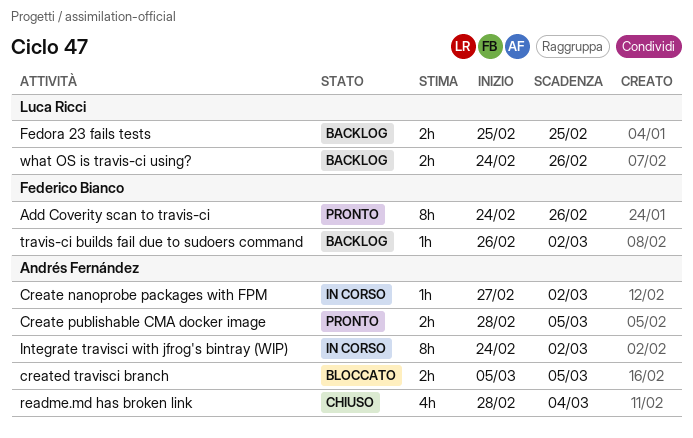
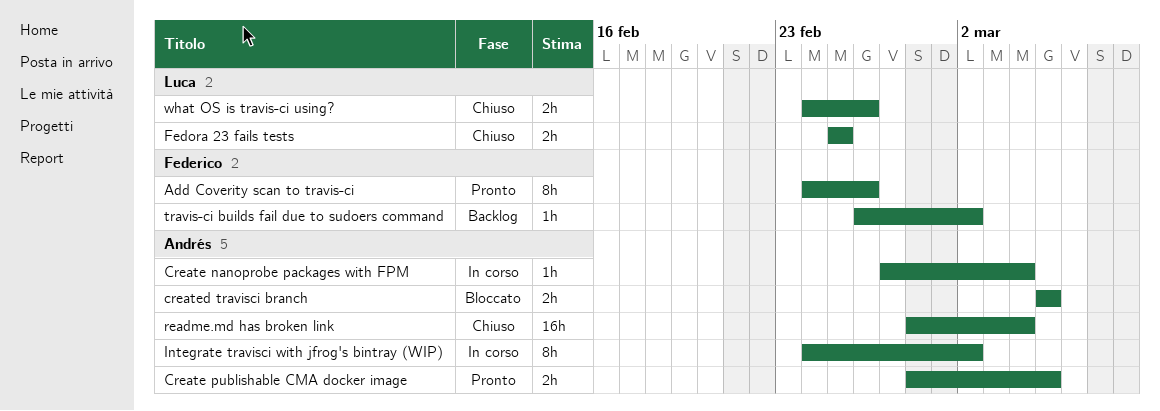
Create nanoprobe packages with FPM, due: Mar 2 -> Mar 4
Fedora 23 fails tests, status: Backlog -> Chiuso
readme.md has broken link, estimate: 4h -> 16h
what OS is travis-ci using?, status: Backlog -> Chiuso

